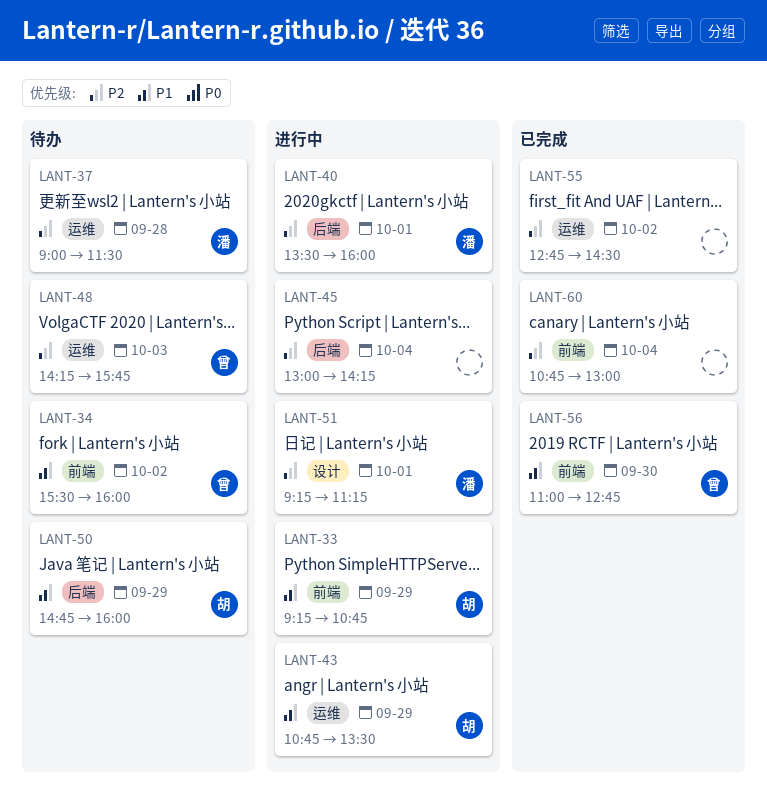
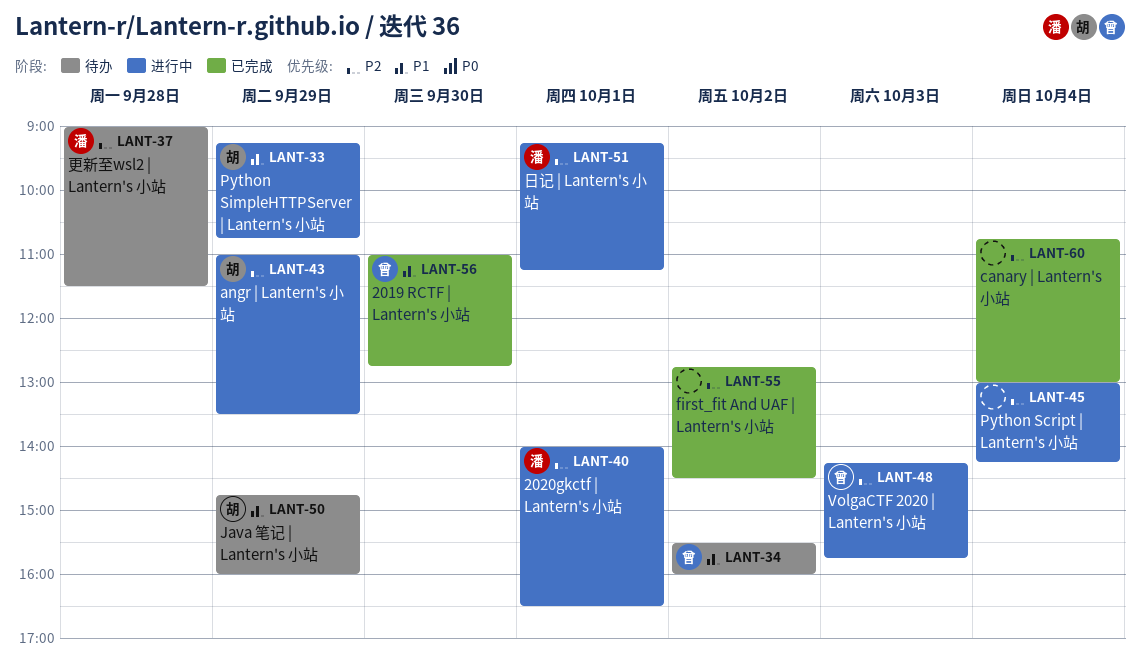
LANT-40, begins: 13:30 -> 14:00
LANT-40, ends: 16:00 -> 16:30
LANT-43, priority: P1 -> P2
LANT-43, begins: 10:45 -> 11:00
LANT-48, status: 待办 -> 进行中

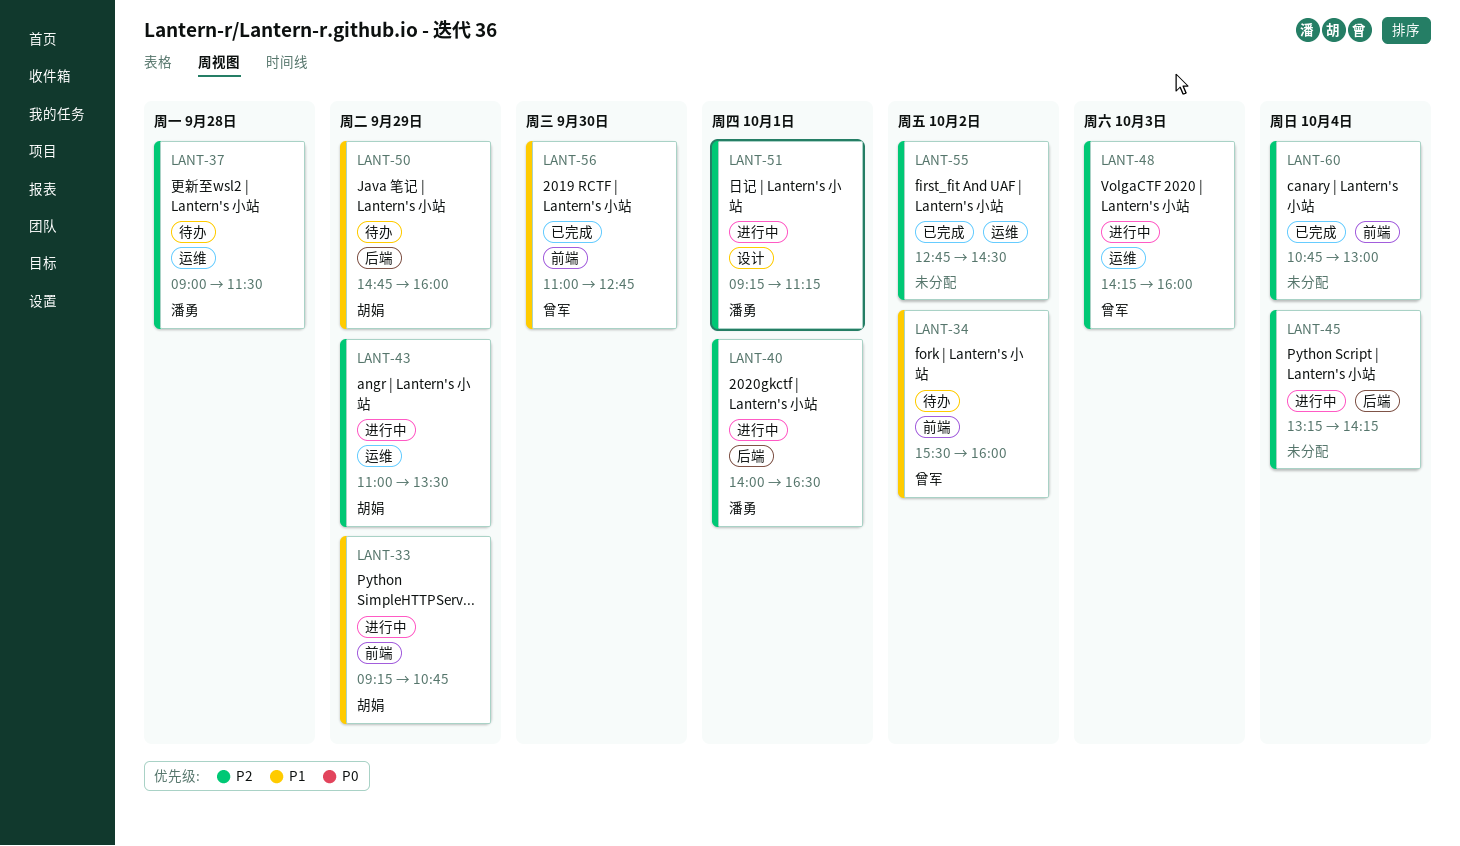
LANT-45, begins: 13:00 -> 13:15
LANT-48, ends: 15:45 -> 16:00

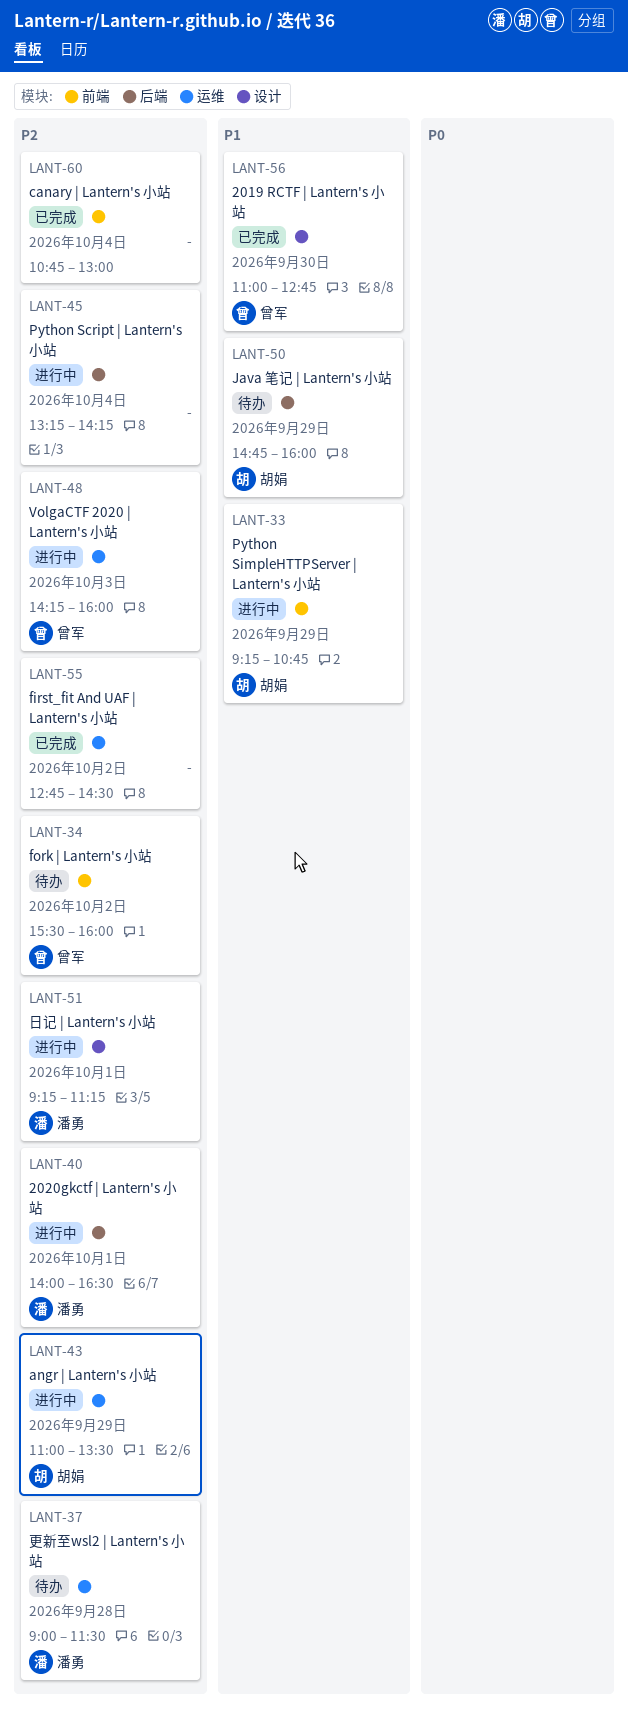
LANT-34, priority: P1 -> P2
LANT-56, label: 前端 -> 设计

